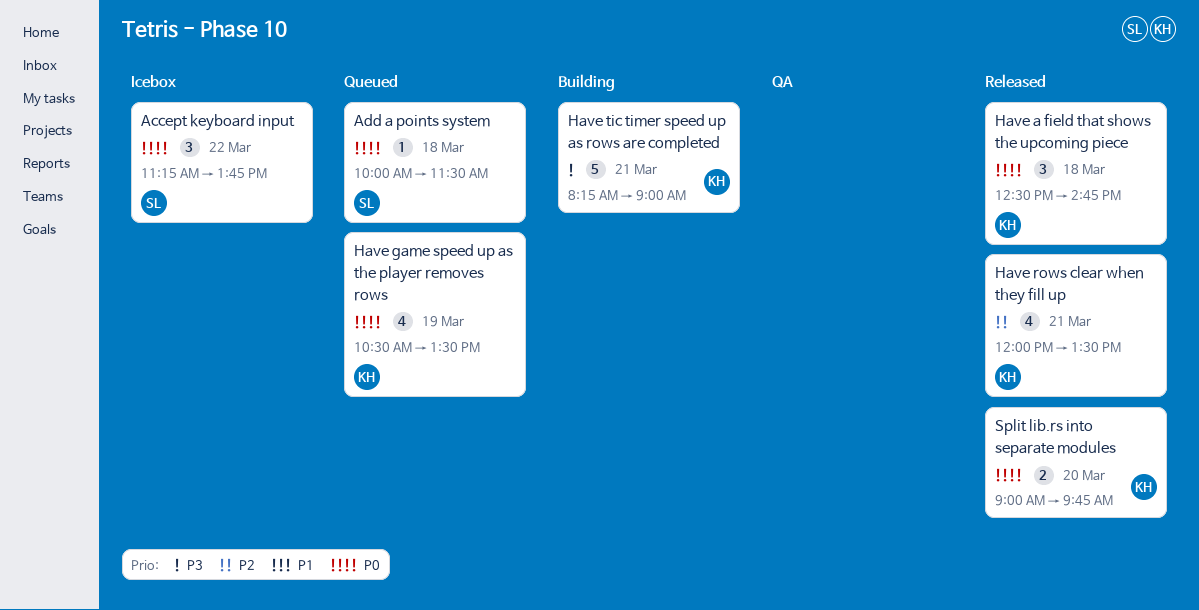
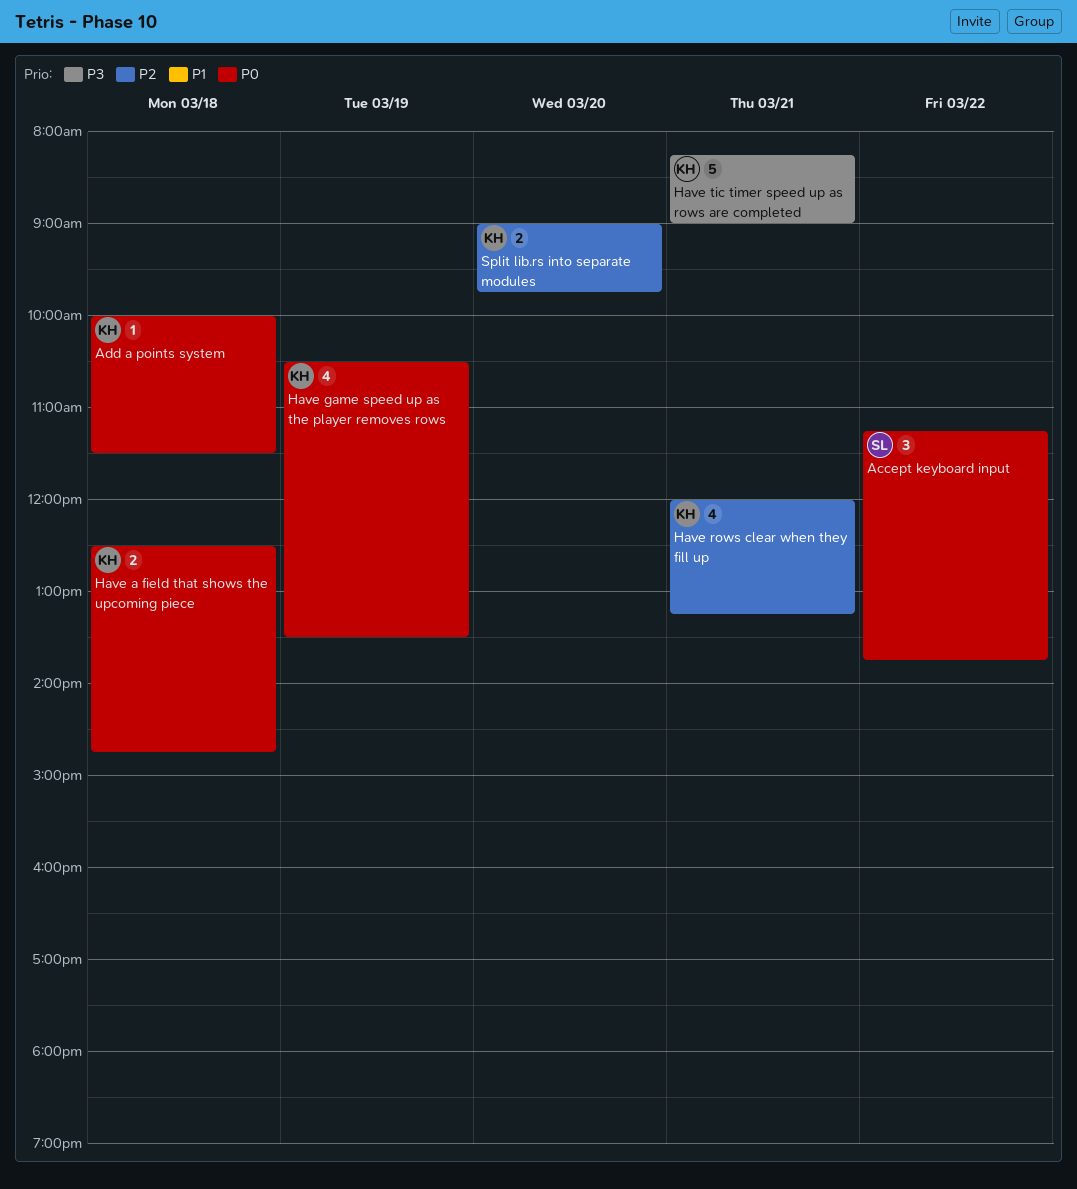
Add a points system, owner: SL -> KH
Have a field that shows the upcoming piece, estimate: 3 -> 2
Have rows clear when they fill up, ends: 13:30 -> 13:15
Split lib.rs into separate modules, priority: P0 -> P2

